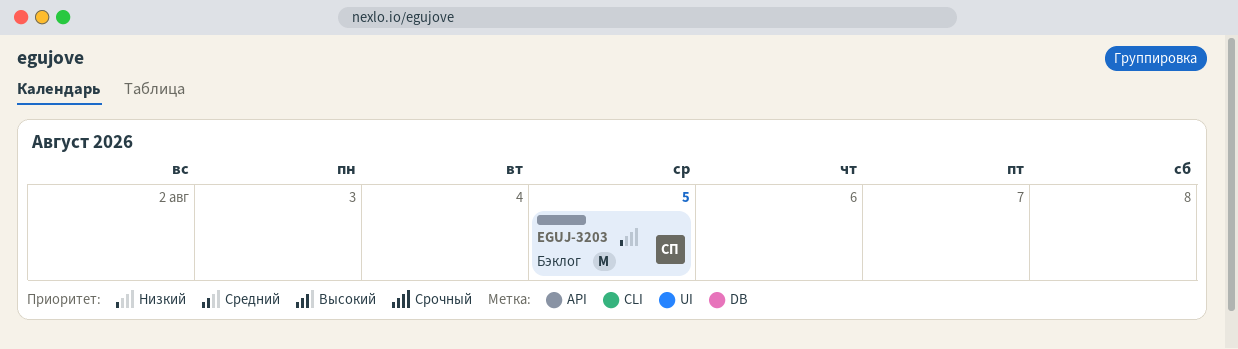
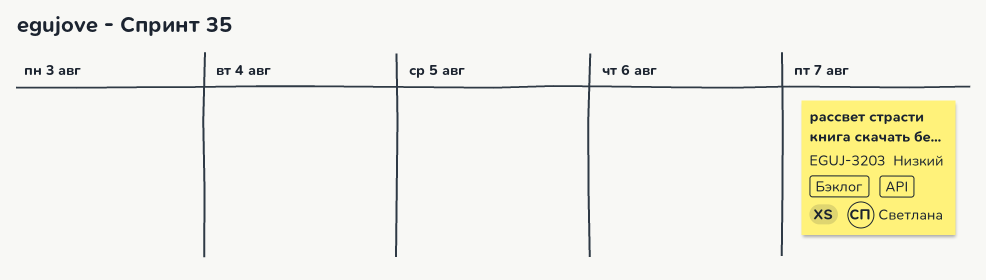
EGUJ-3203, estimate: M -> XS
EGUJ-3203, due: Aug 5 -> Aug 7

